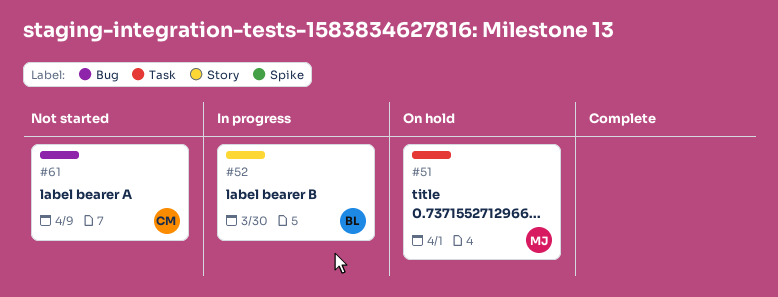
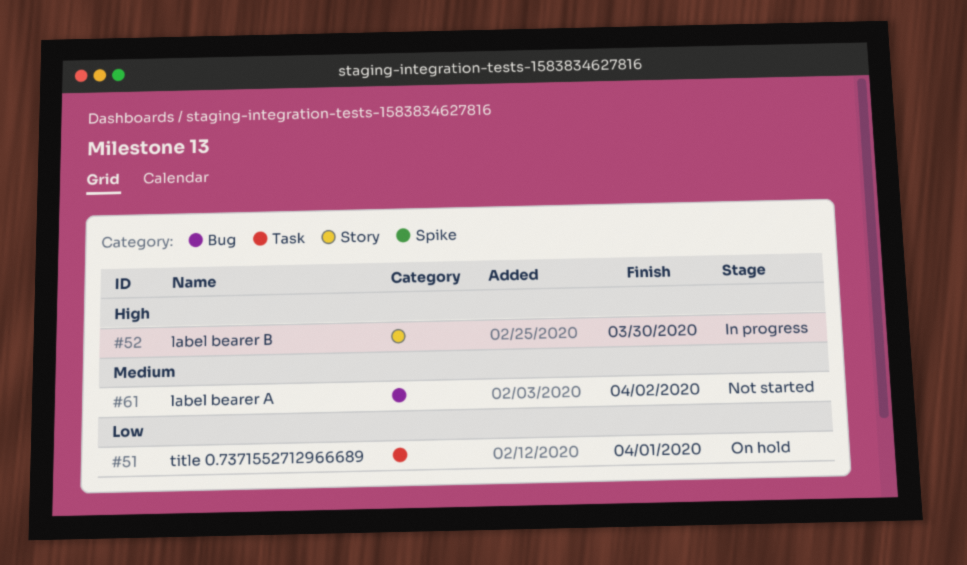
#61, due: Apr 9 -> Apr 2

